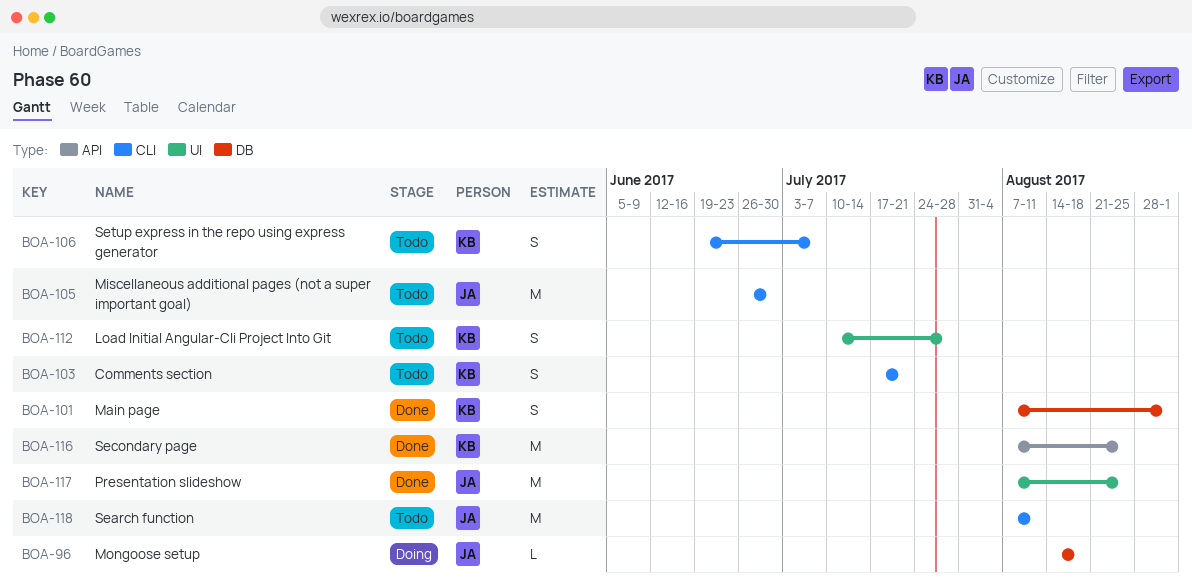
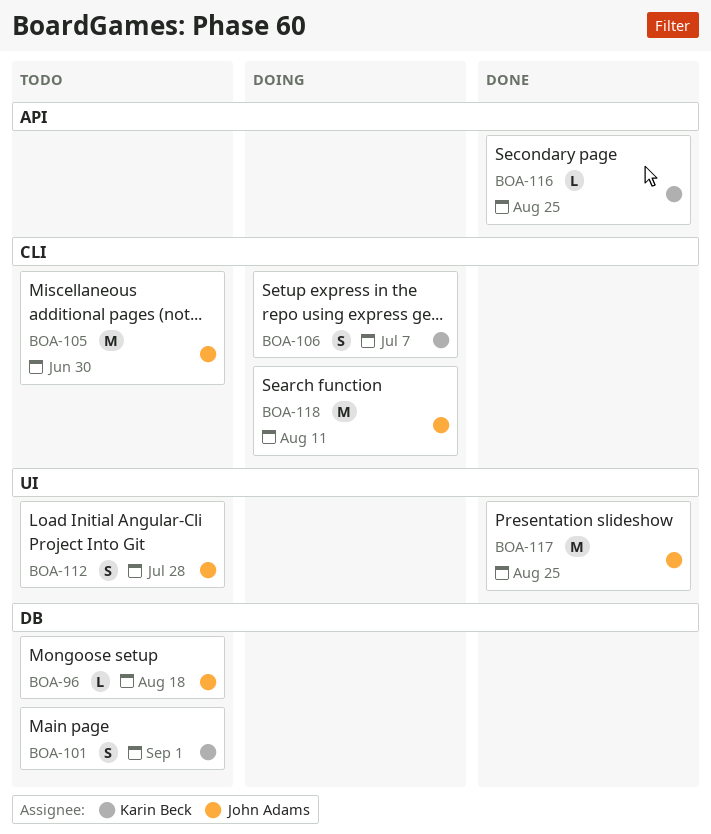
BOA-96, status: Doing -> Todo
BOA-101, status: Done -> Todo
BOA-103: present -> none
BOA-106, status: Todo -> Doing
BOA-112, owner: Karin Beck -> John Adams
BOA-116, estimate: M -> L
BOA-118, status: Todo -> Doing

